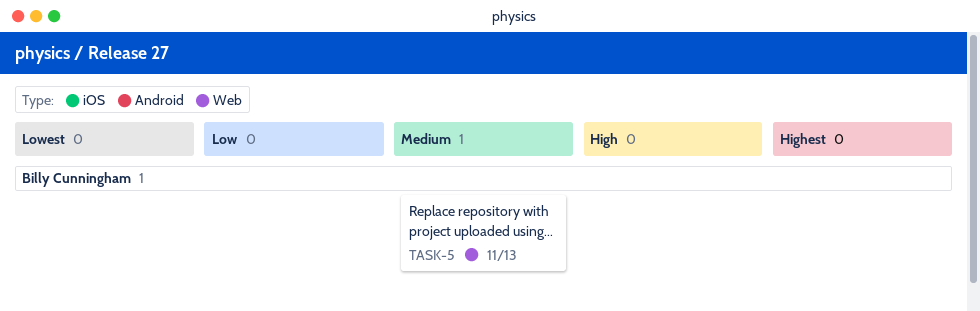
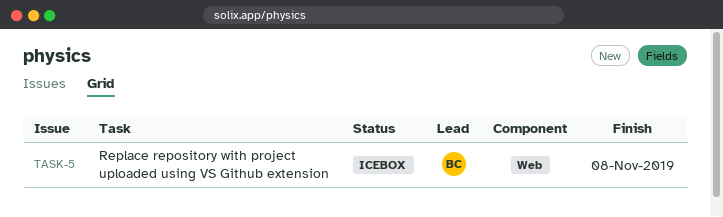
TASK-5, due: Nov 13 -> Nov 8

